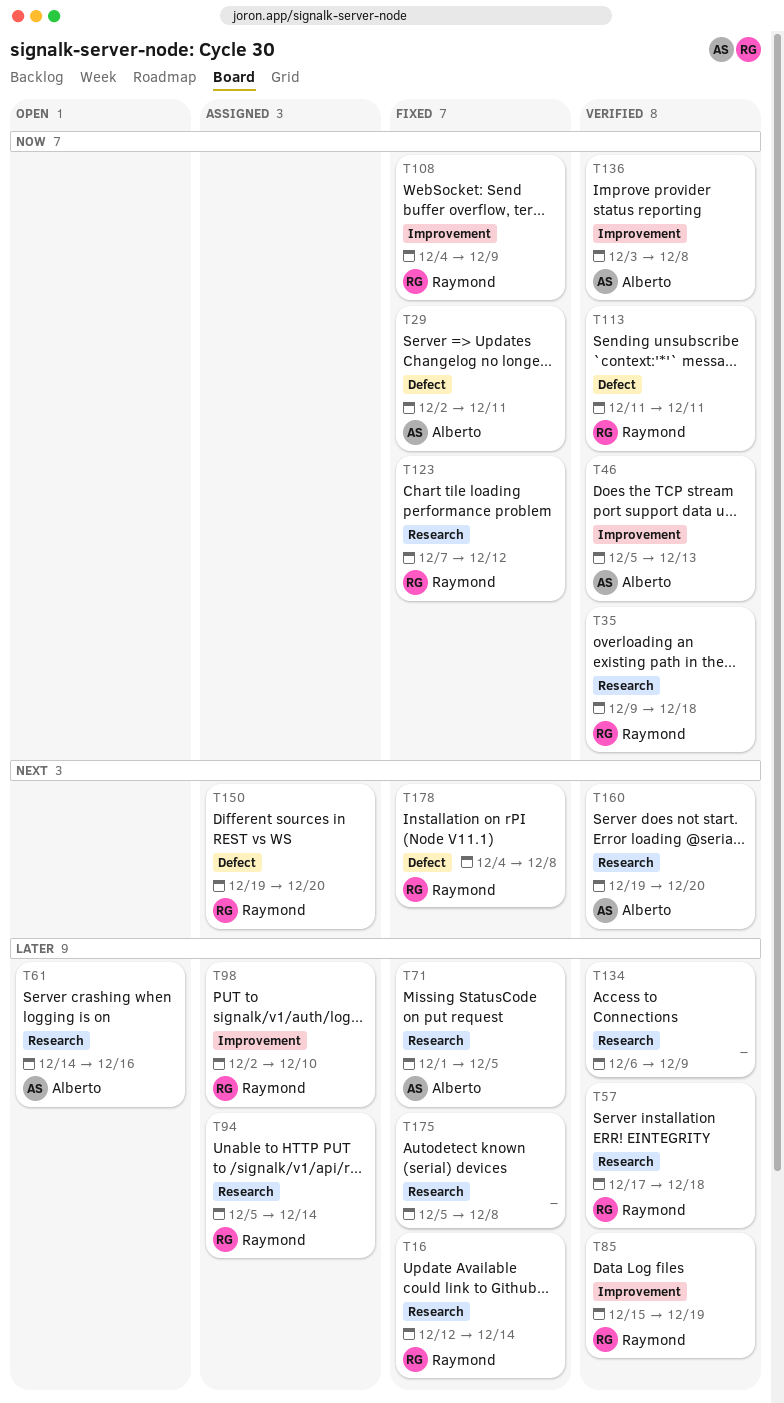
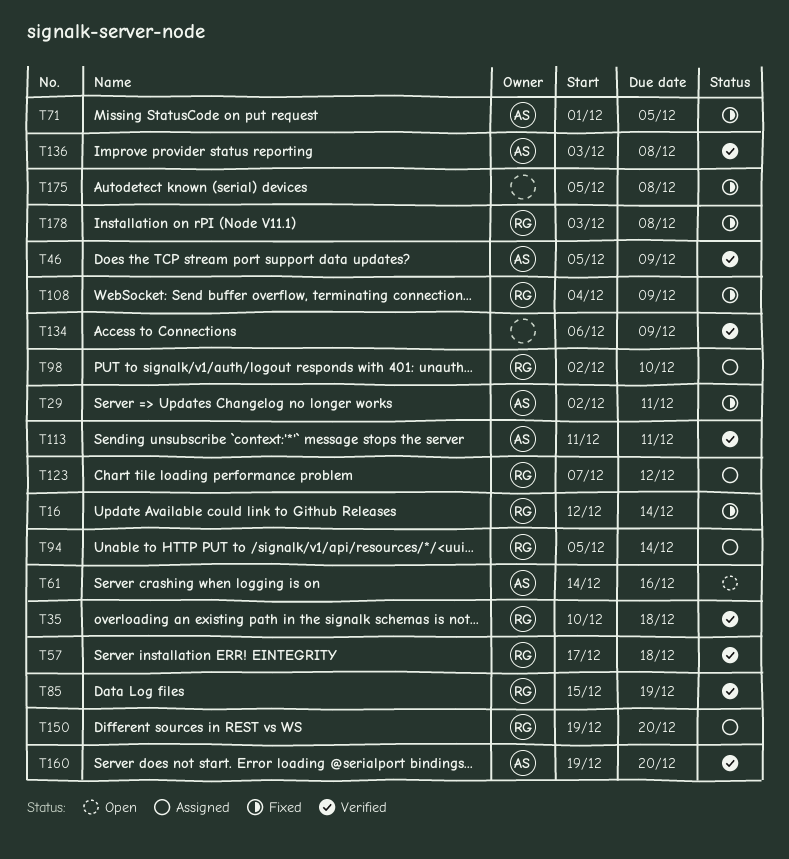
T35, start: Dec 9 -> Dec 10
T46, due: Dec 13 -> Dec 9
T113, owner: Raymond -> Alberto
T123, status: Fixed -> Assigned
T178, start: Dec 4 -> Dec 3

